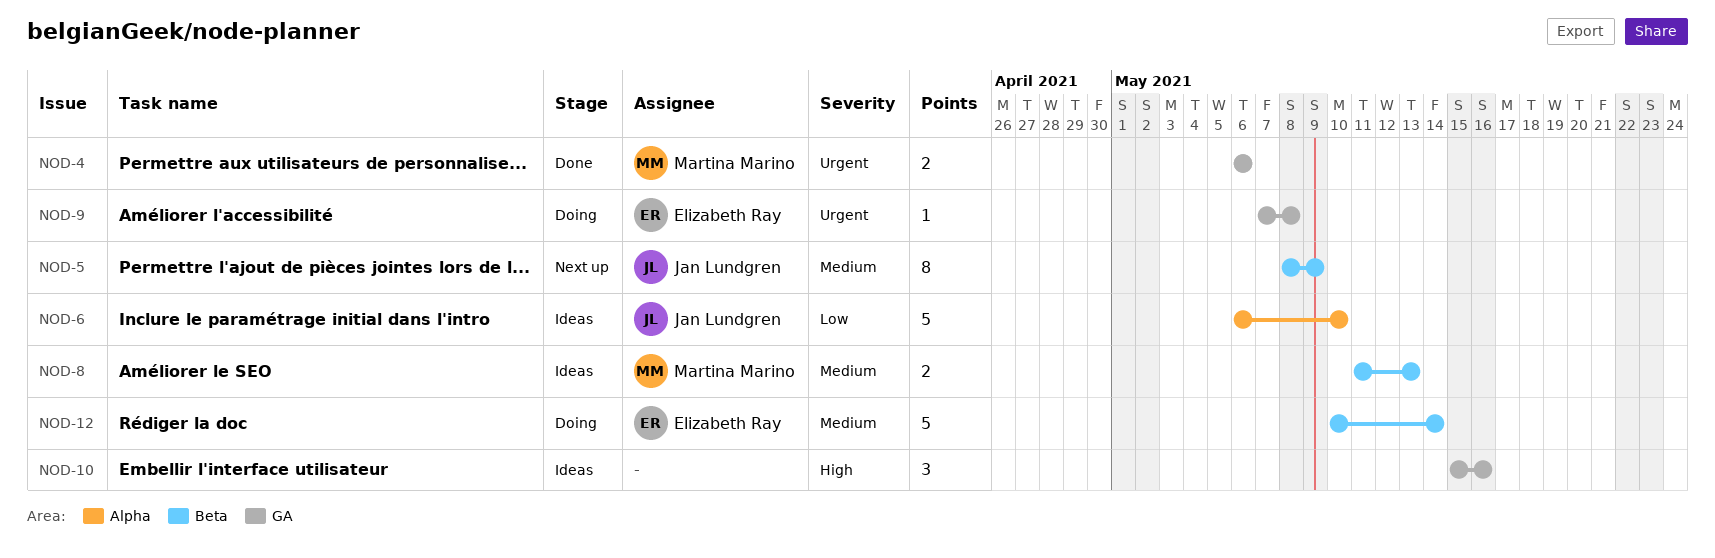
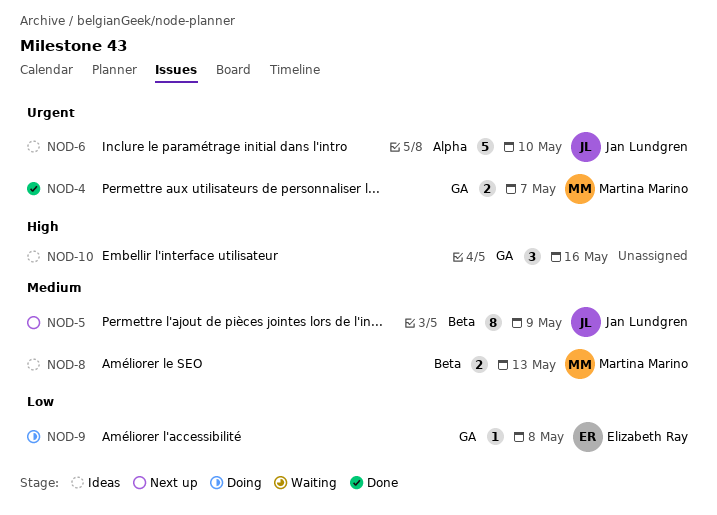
NOD-4, due: May 6 -> May 7
NOD-6, priority: Low -> Urgent
NOD-9, priority: Urgent -> Low
NOD-12: present -> none

